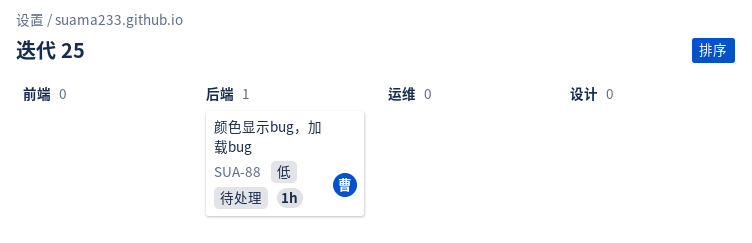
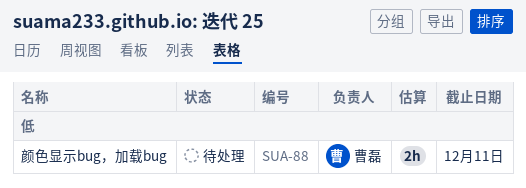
SUA-88, estimate: 1h -> 2h

